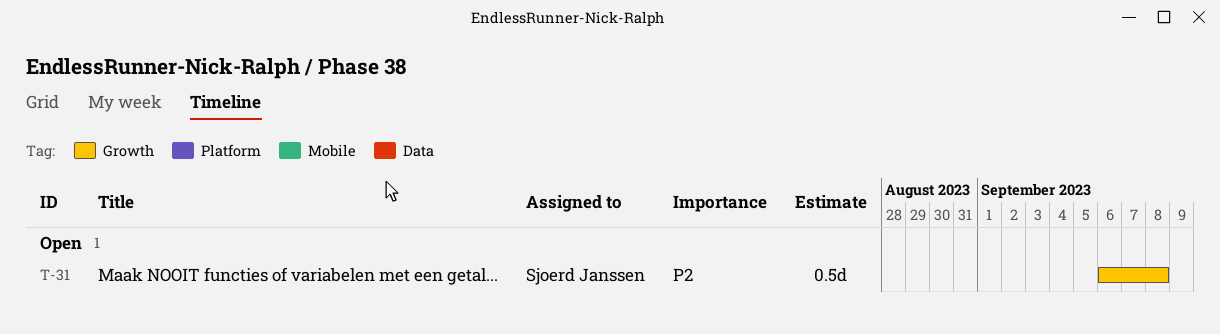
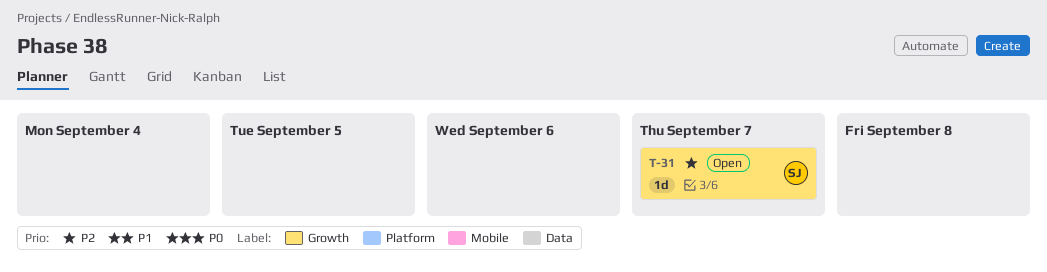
T-31, estimate: 0.5d -> 1d
T-31, due: Sep 8 -> Sep 7

